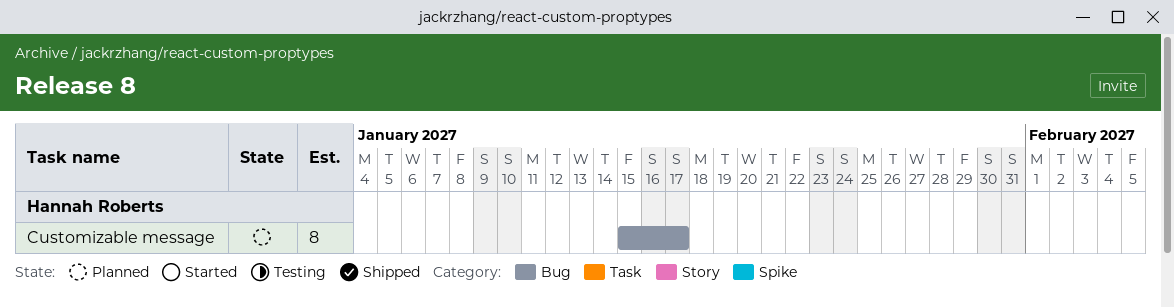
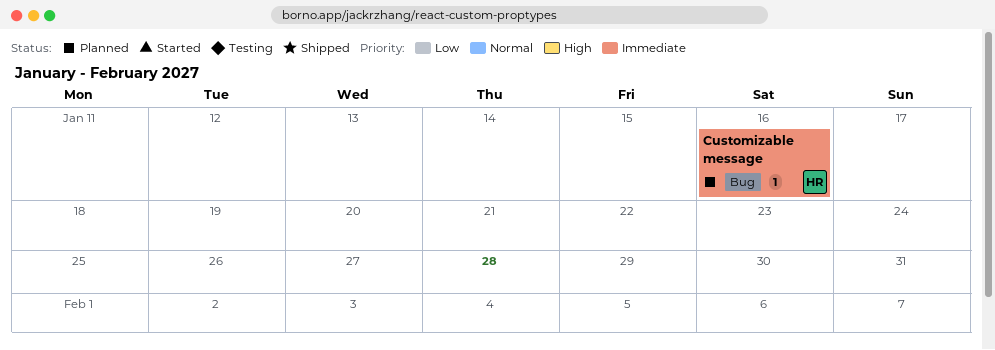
Customizable message, estimate: 8 -> 1
Customizable message, due: Jan 17 -> Jan 16

